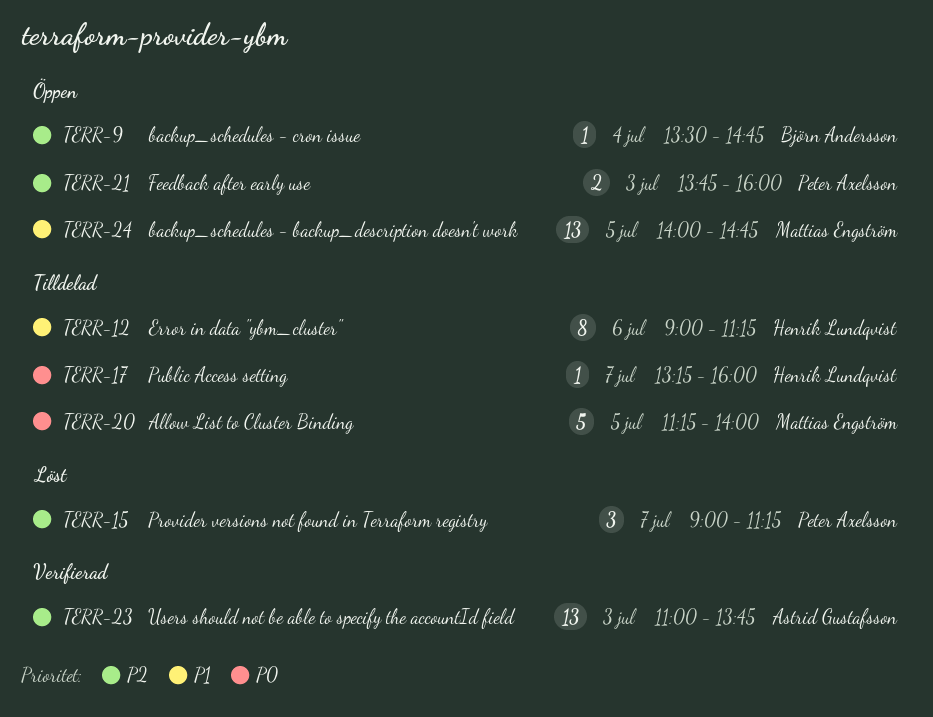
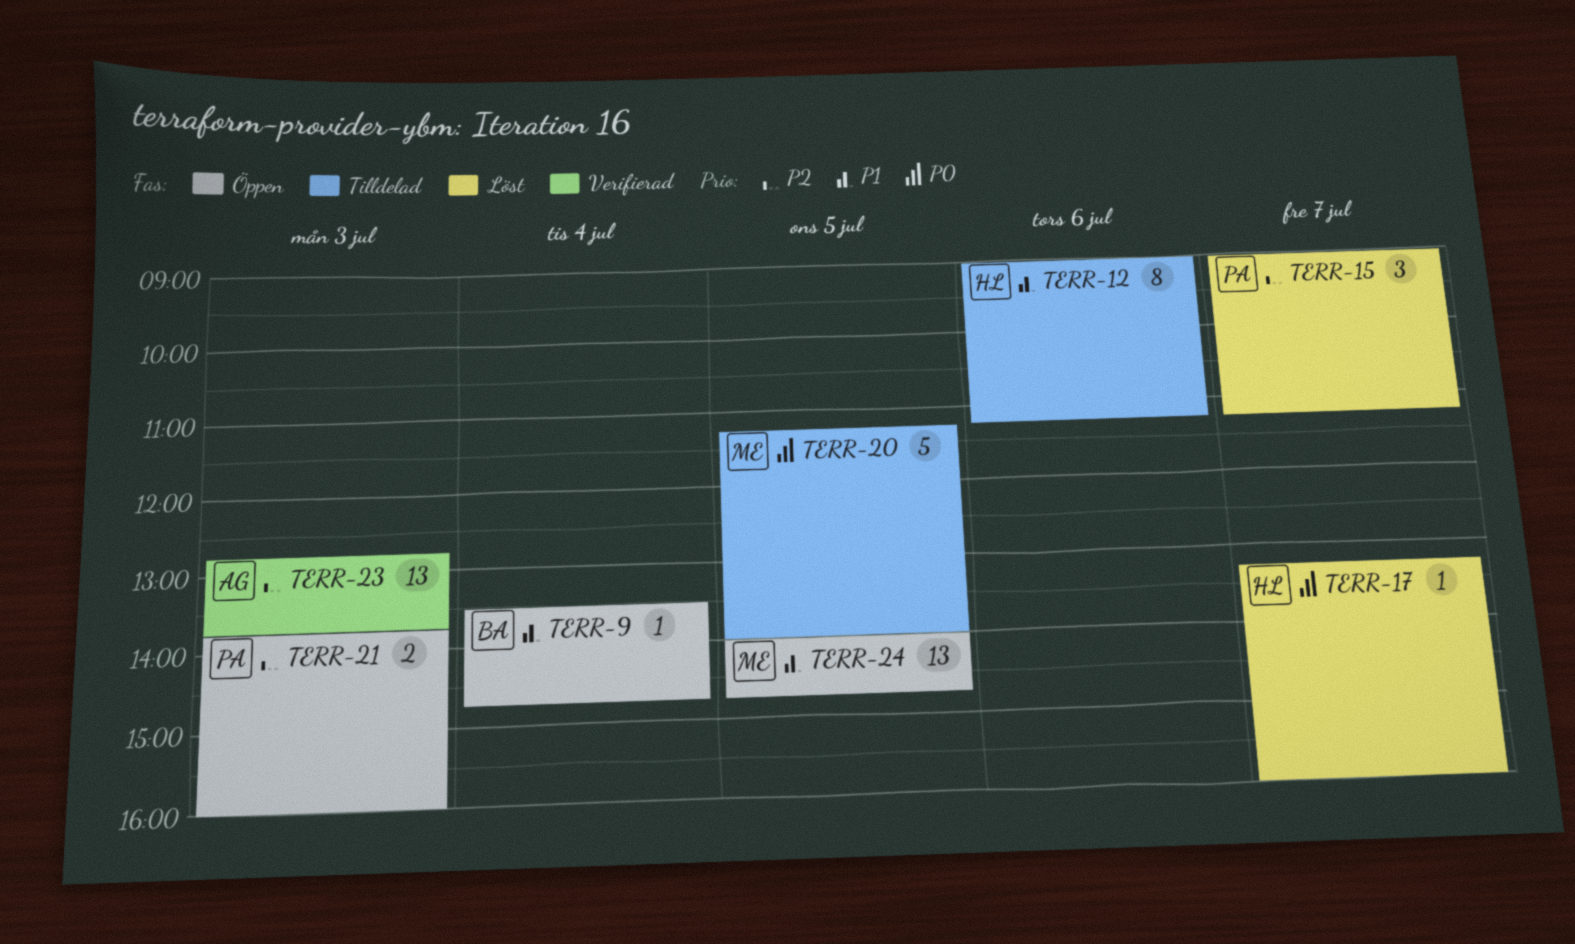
TERR-9, priority: P2 -> P1
TERR-17, status: Tilldelad -> Löst
TERR-23, begins: 11:00 -> 12:45

